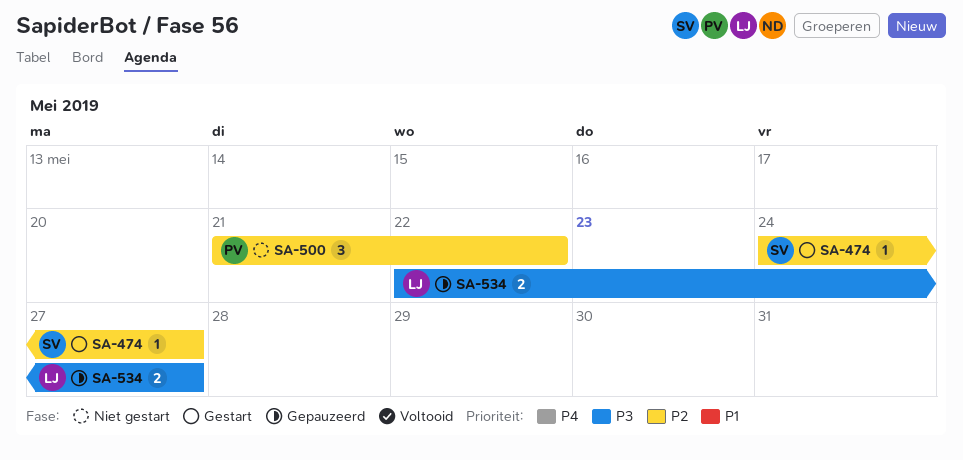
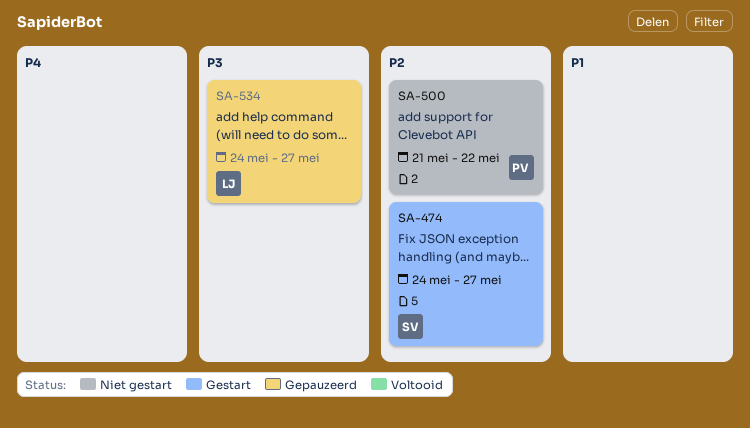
SA-534, start: May 22 -> May 24

